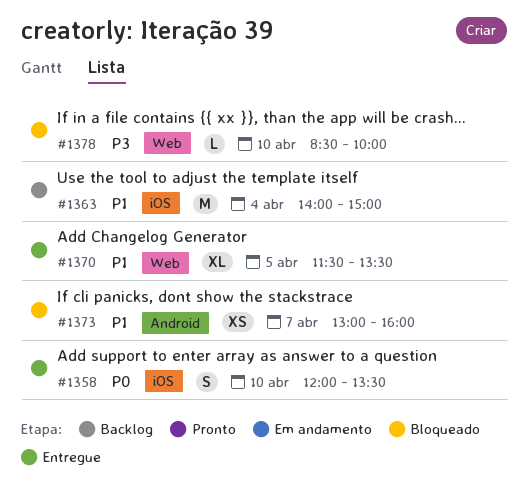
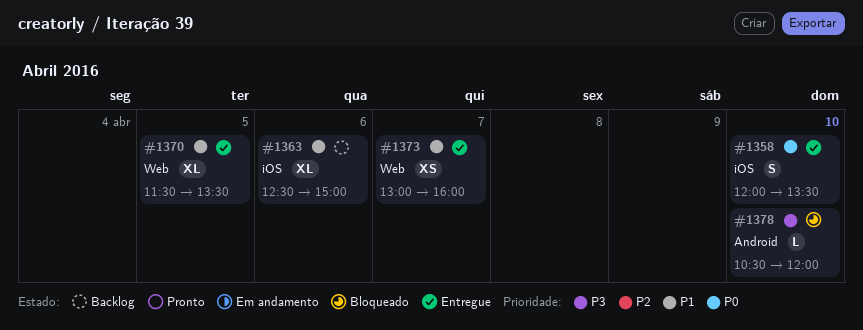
#1363, estimate: M -> XL
#1363, day: Apr 4 -> Apr 6
#1363, begins: 14:00 -> 12:30
#1373, status: Bloqueado -> Entregue
#1373, label: Android -> Web
#1378, label: Web -> Android
#1378, begins: 08:30 -> 10:30
#1378, ends: 10:00 -> 12:00

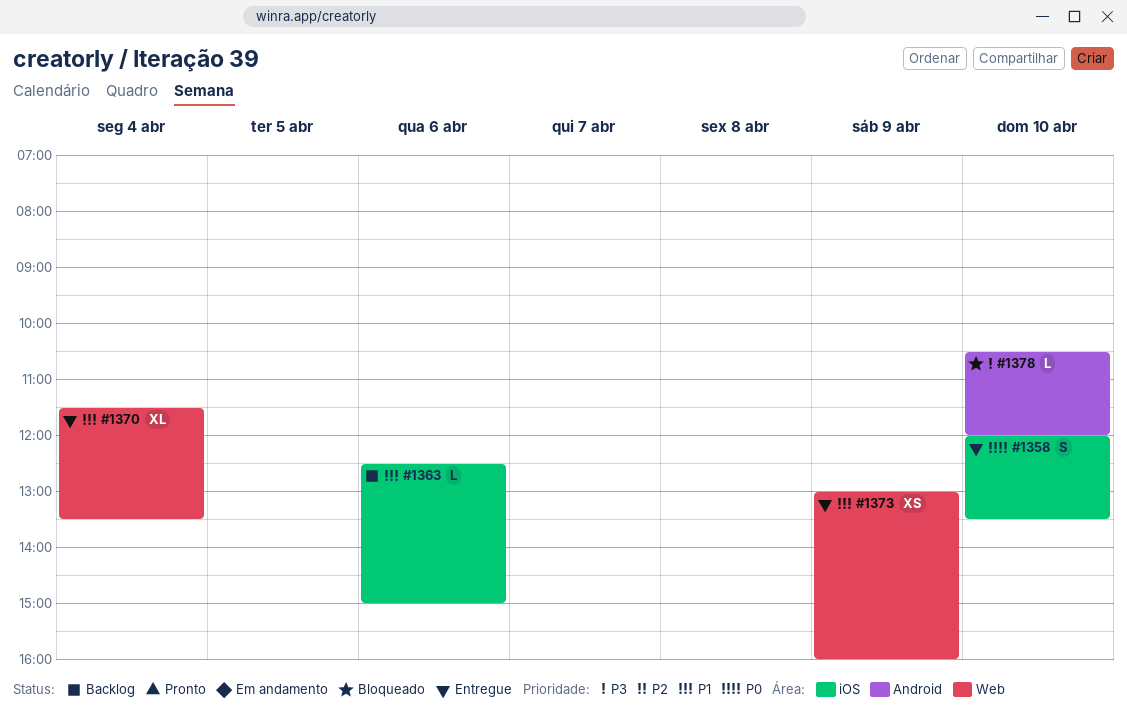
#1363, estimate: XL -> L
#1370, day: Apr 5 -> Apr 4
#1373, day: Apr 7 -> Apr 9

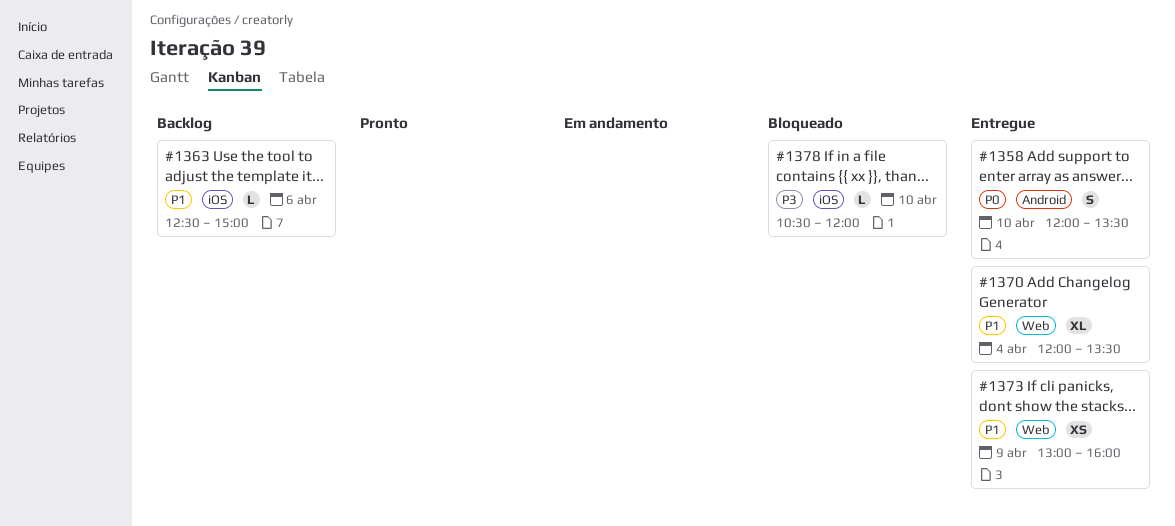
#1358, label: iOS -> Android
#1370, begins: 11:30 -> 12:00
#1378, label: Android -> iOS

